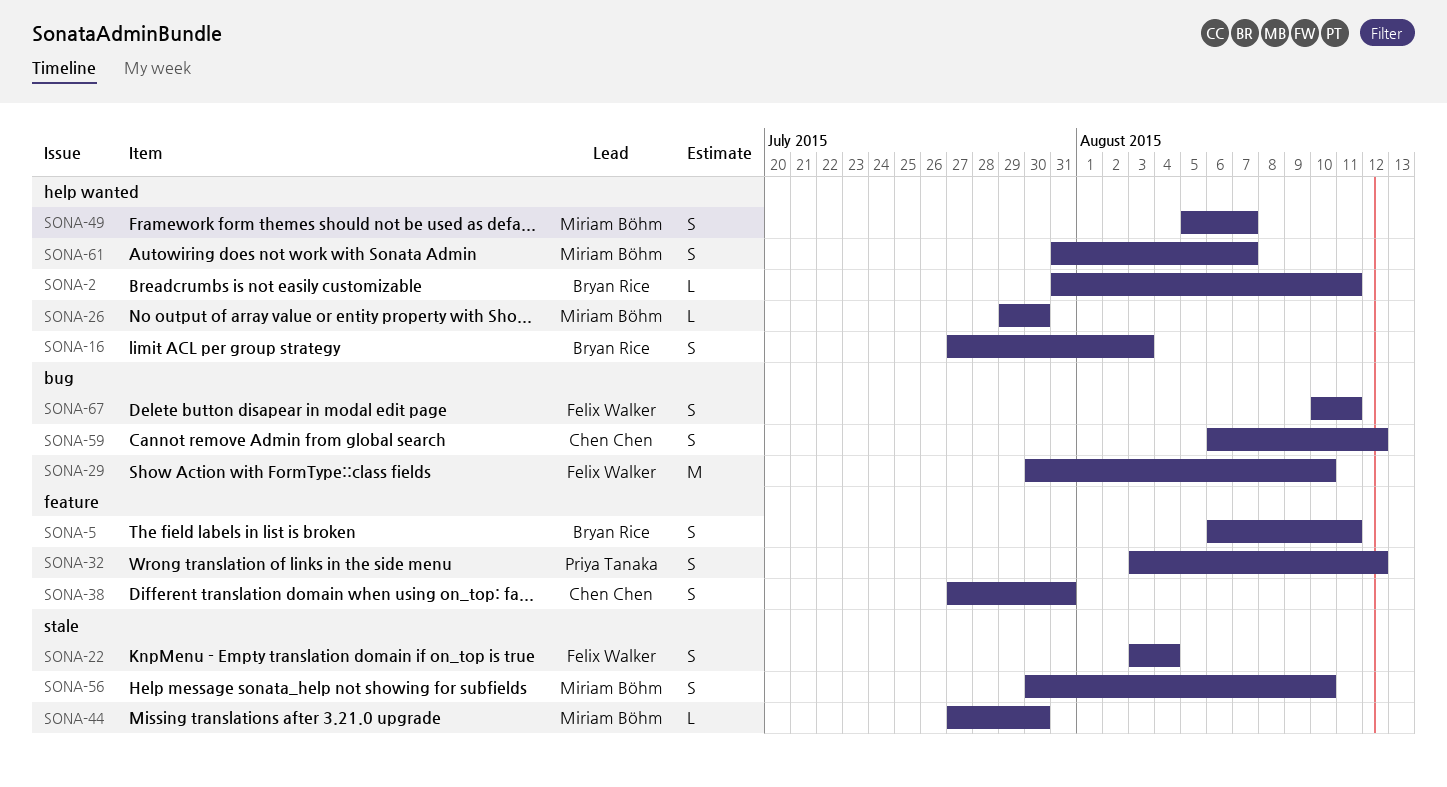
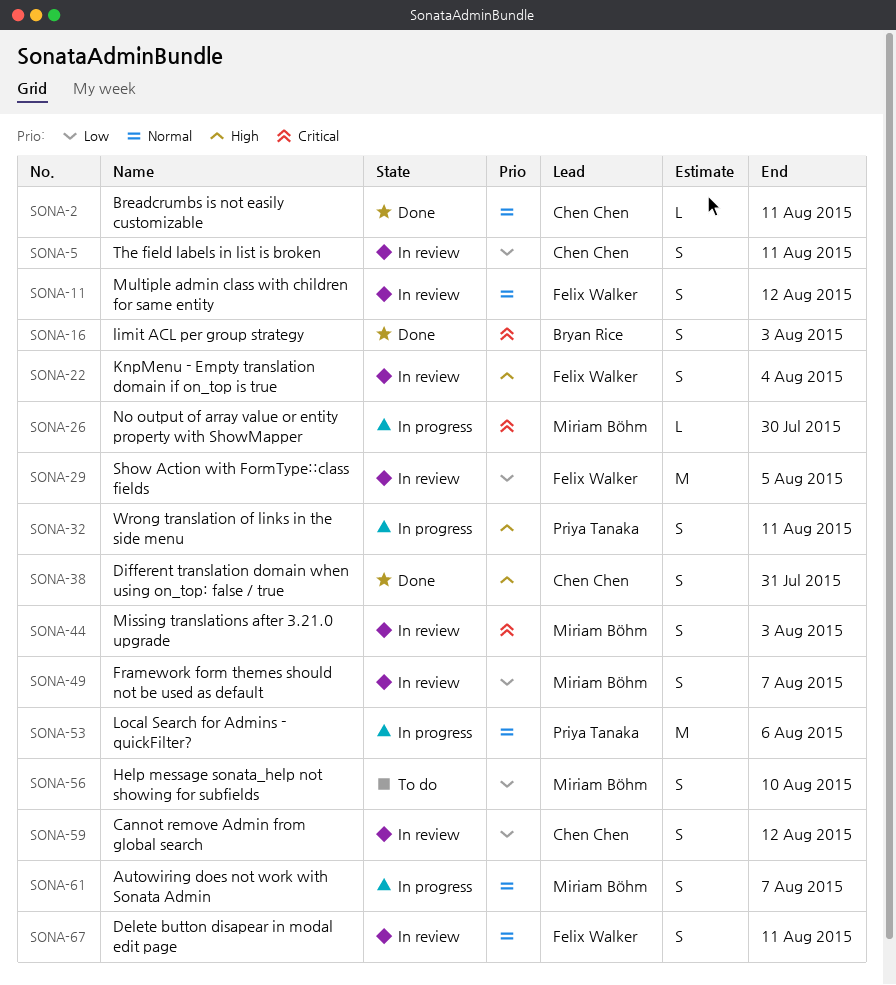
SONA-2, owner: Bryan Rice -> Chen Chen
SONA-5, owner: Bryan Rice -> Chen Chen
SONA-11: none -> present
SONA-29, due: Aug 10 -> Aug 5
SONA-32, due: Aug 12 -> Aug 11
SONA-44, estimate: L -> S
SONA-44, due: Jul 30 -> Aug 3
SONA-53: none -> present

